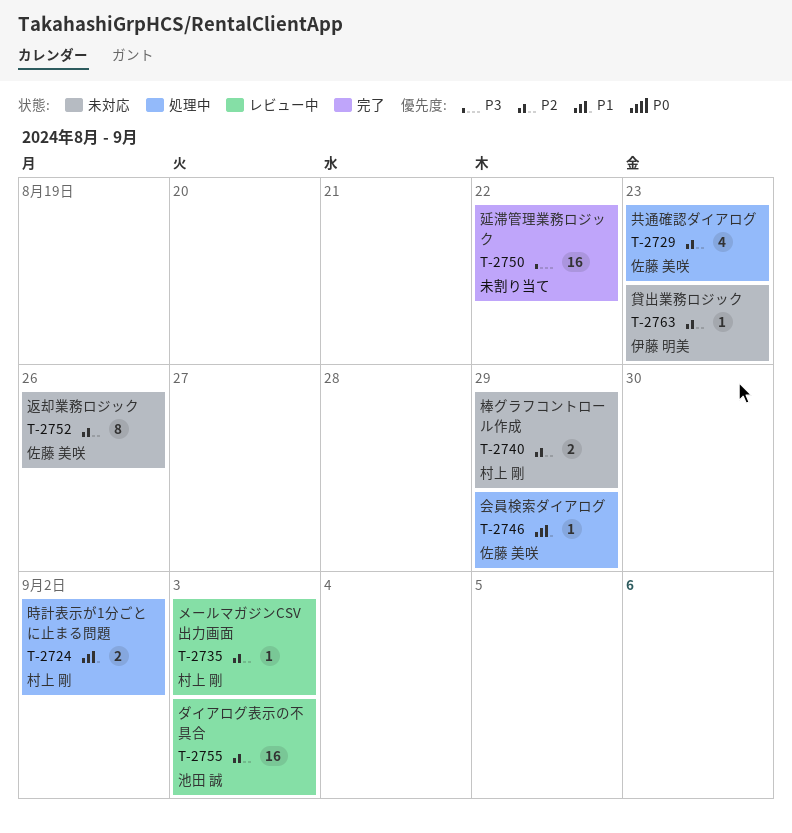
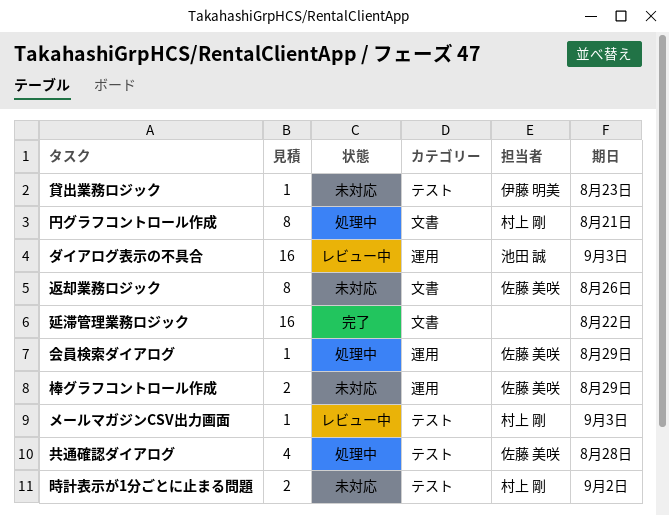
共通確認ダイアログ, due: Aug 23 -> Aug 28
円グラフコントロール作成: none -> present
時計表示が1分ごとに止まる問題, status: 処理中 -> 未対応
棒グラフコントロール作成, owner: 村上 剛 -> 佐藤 美咲

